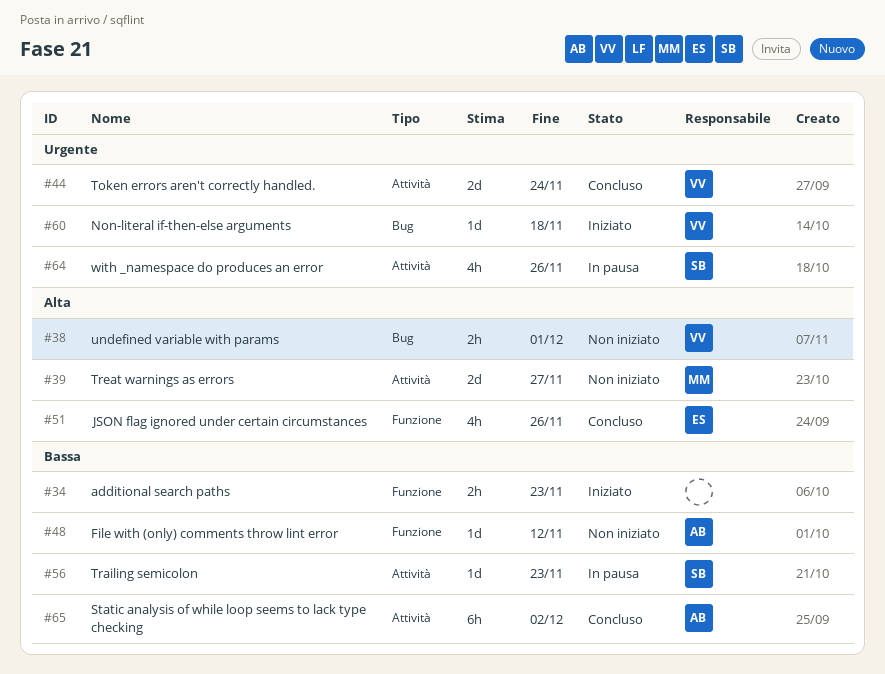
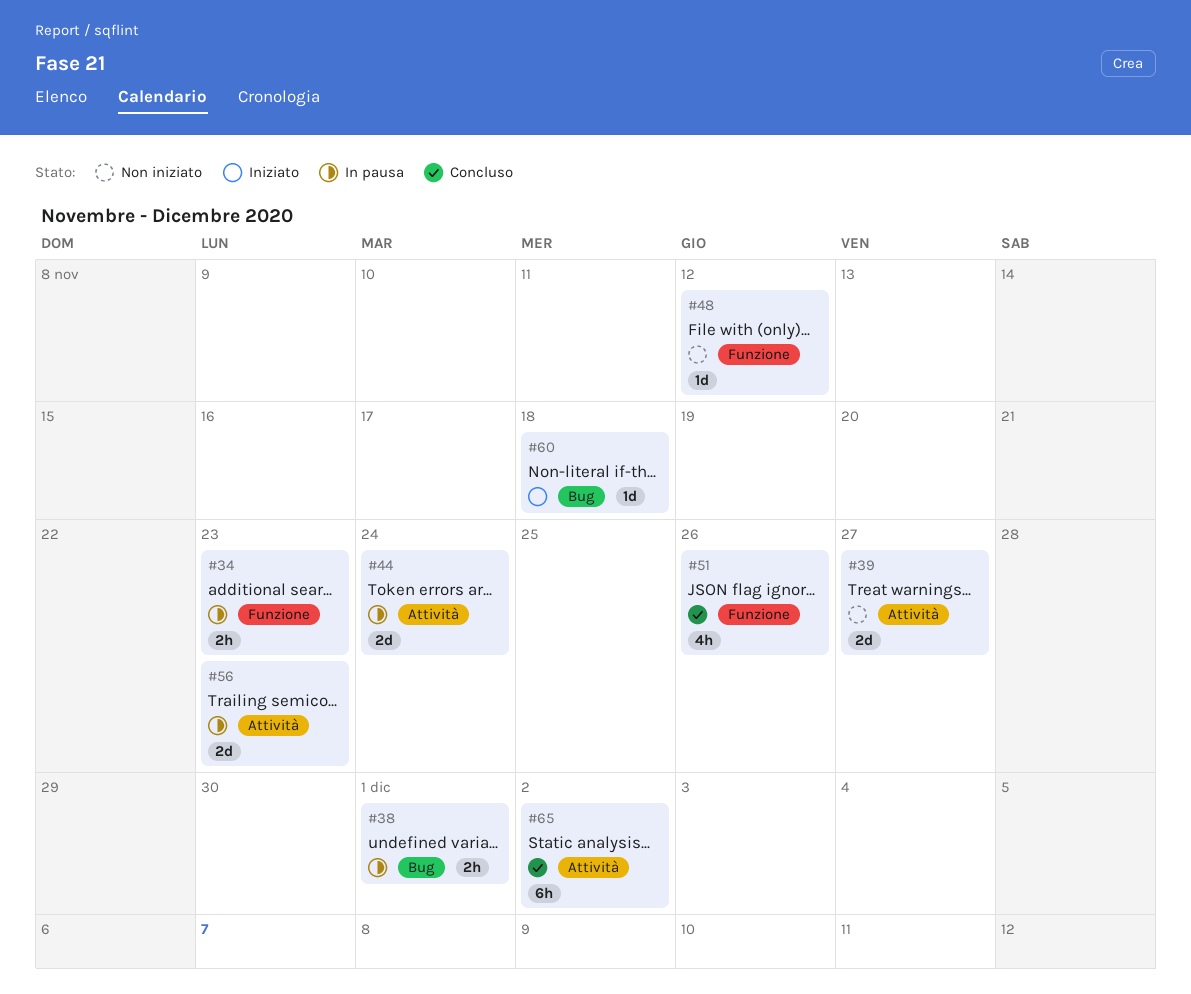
#34, status: Iniziato -> In pausa
#38, status: Non iniziato -> In pausa
#44, status: Concluso -> In pausa
#56, estimate: 1d -> 2d
#64: present -> none

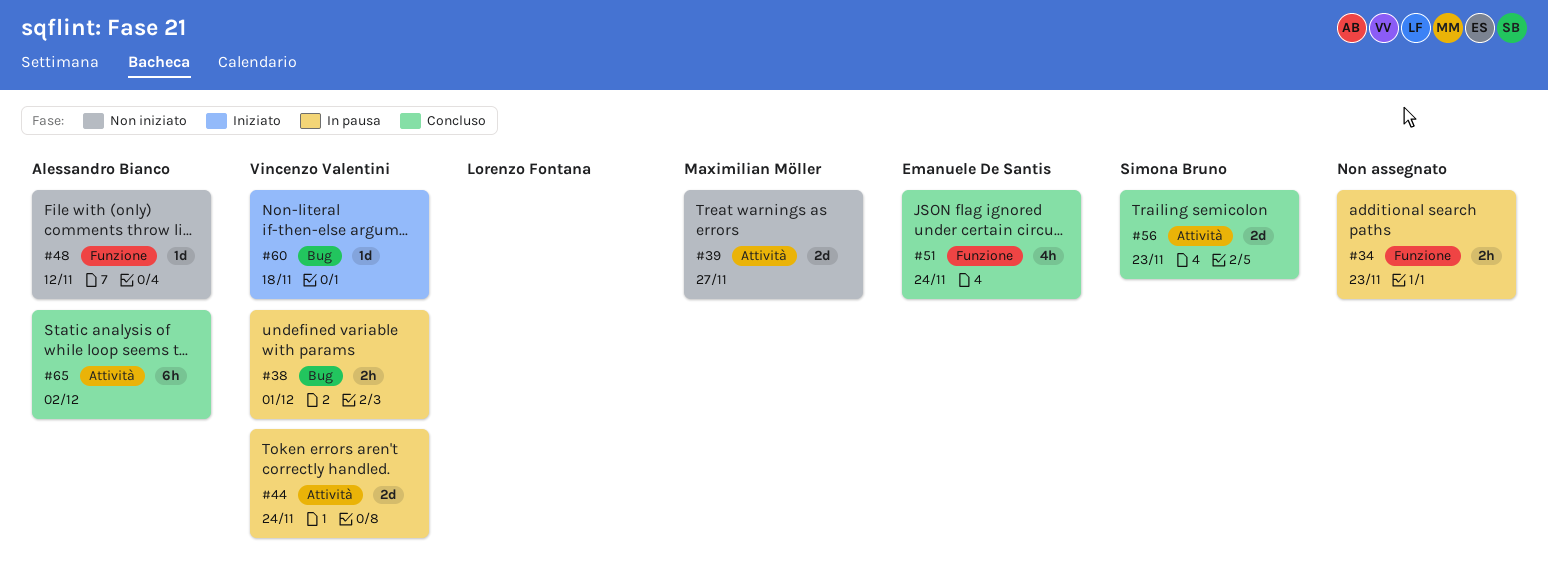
#51, due: Nov 26 -> Nov 24
#56, status: In pausa -> Concluso

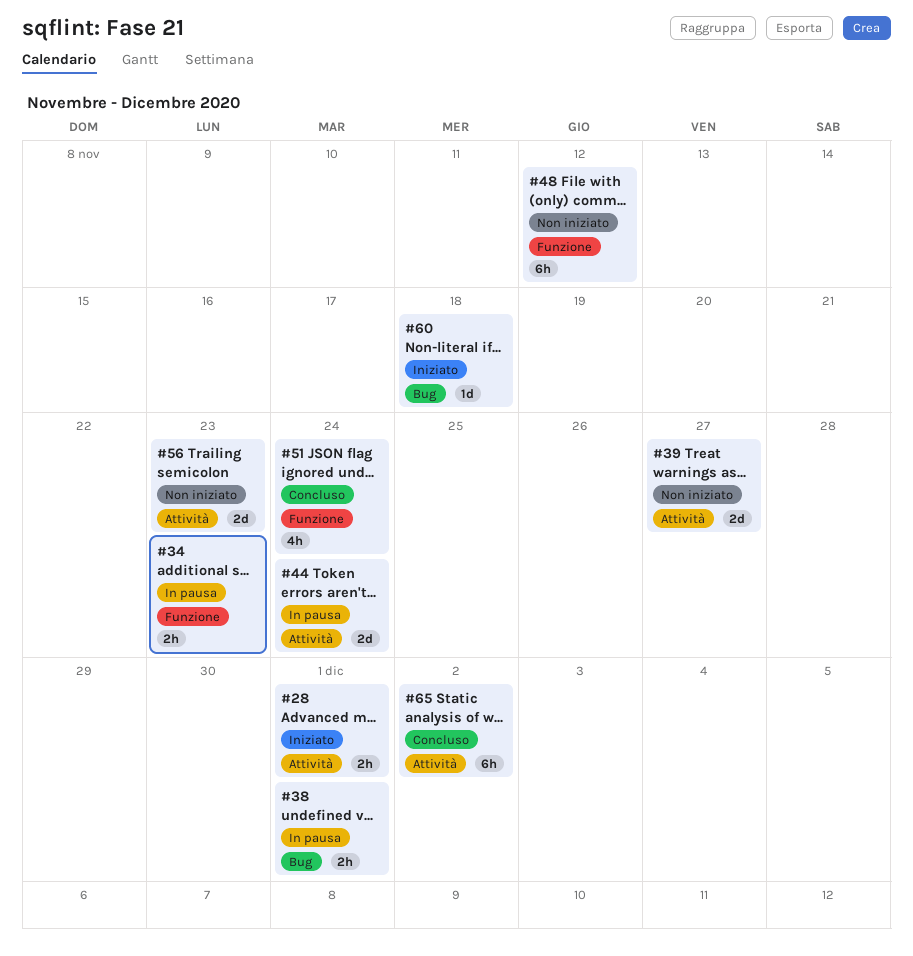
#28: none -> present
#48, estimate: 1d -> 6h
#56, status: Concluso -> Non iniziato

